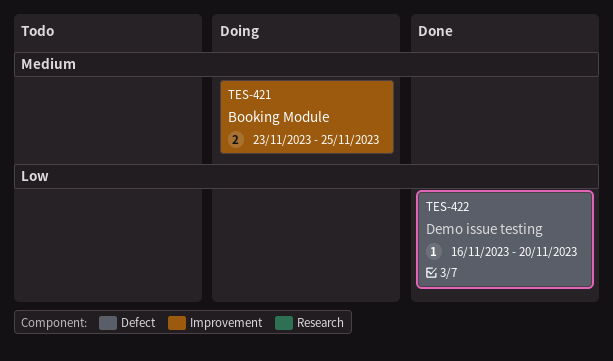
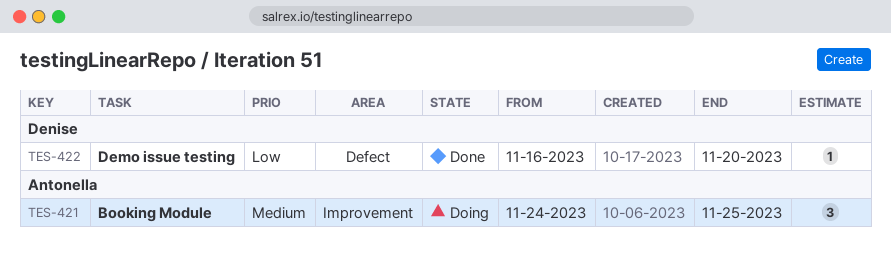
TES-421, estimate: 2 -> 3
TES-421, start: Nov 23 -> Nov 24

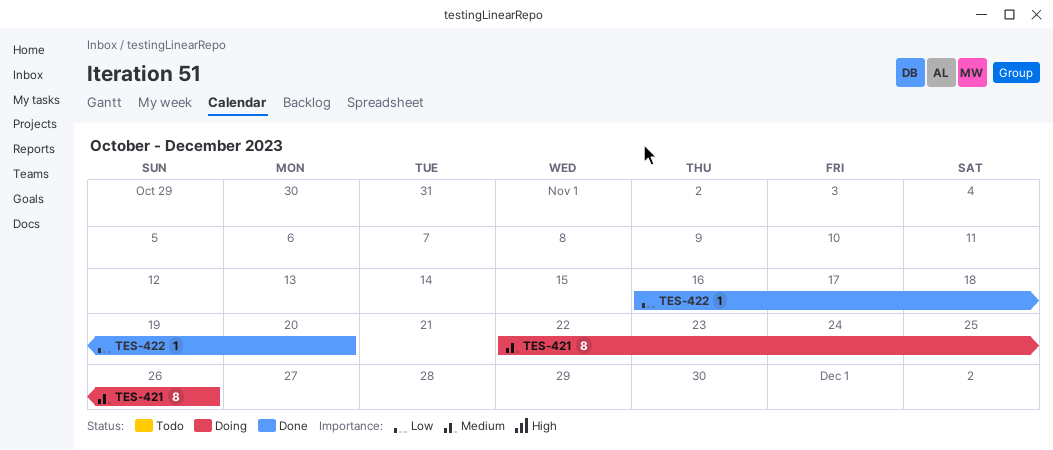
TES-421, estimate: 3 -> 8
TES-421, start: Nov 24 -> Nov 22
TES-421, due: Nov 25 -> Nov 26

